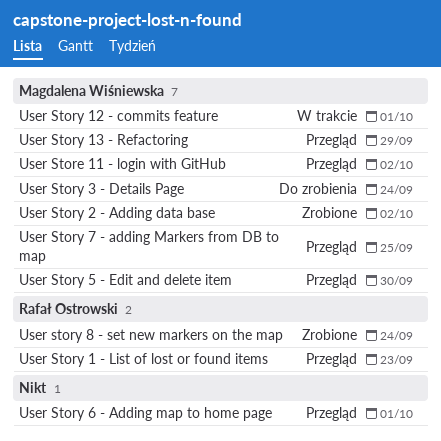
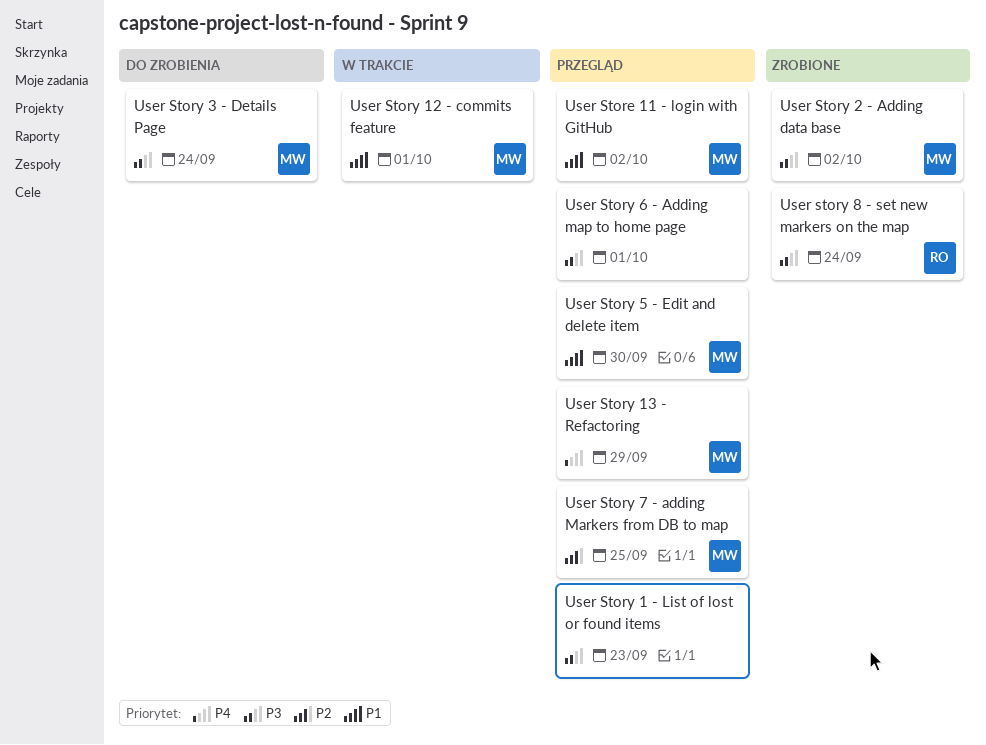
User Story 1 - List of lost or found items, owner: Rafał Ostrowski -> none

